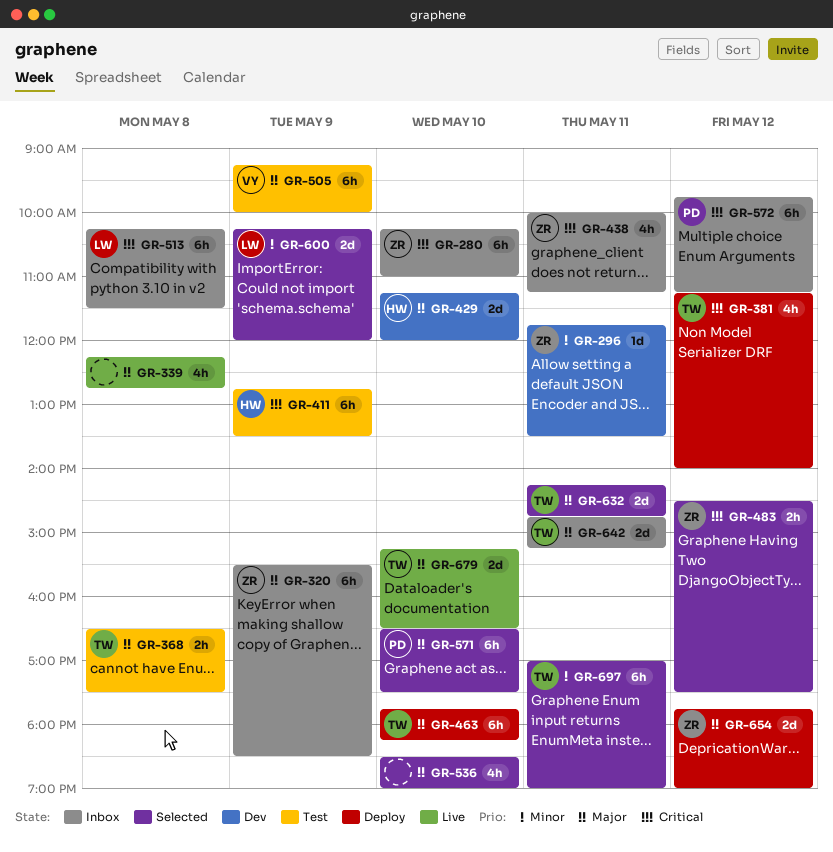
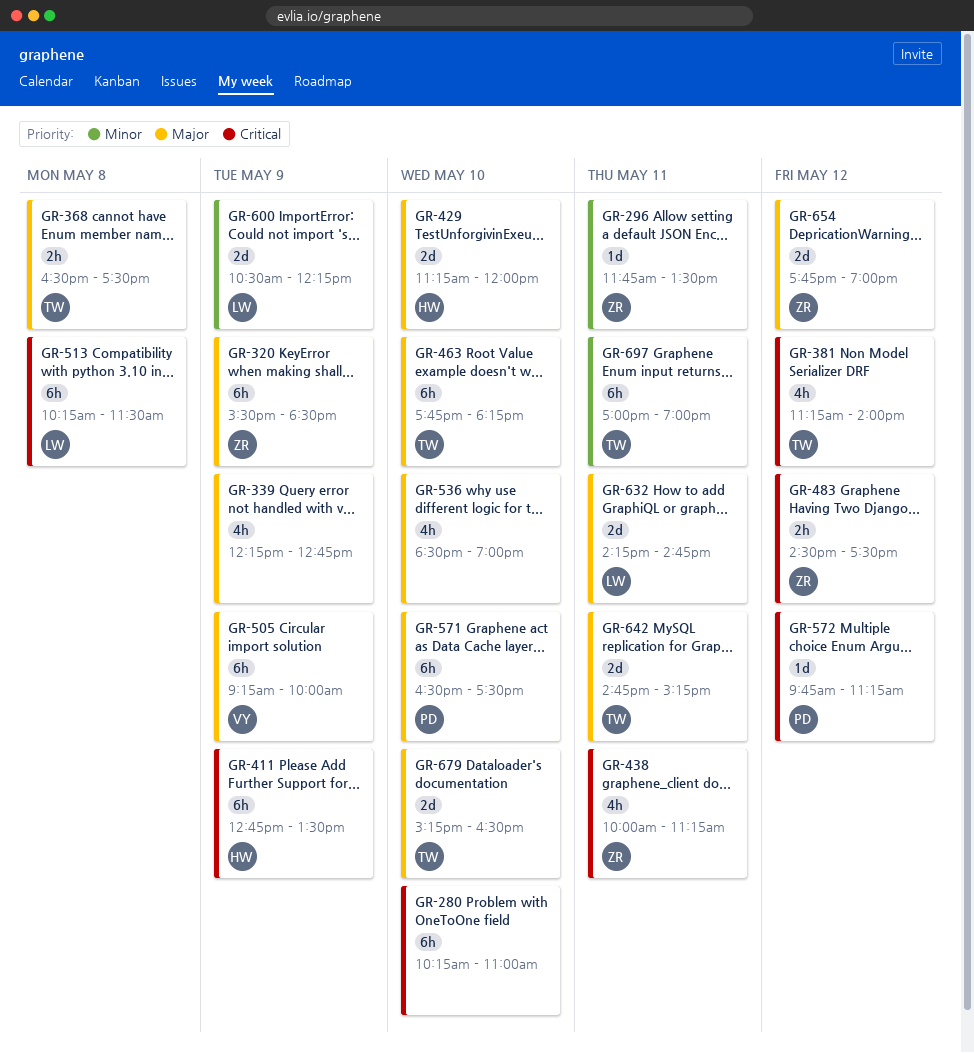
GR-280, owner: ZR -> none
GR-339, day: May 8 -> May 9
GR-572, estimate: 6h -> 1d
GR-600, begins: 10:15 -> 10:30
GR-600, ends: 12:00 -> 12:15
GR-632, owner: TW -> LW

